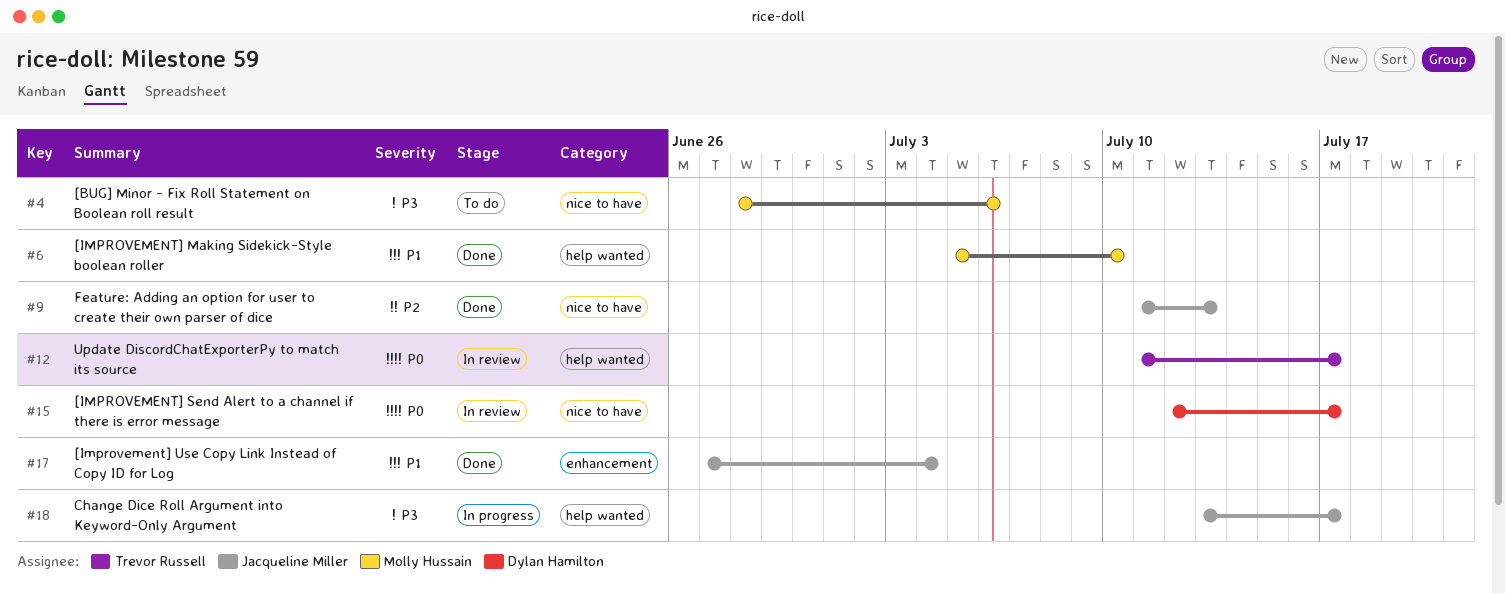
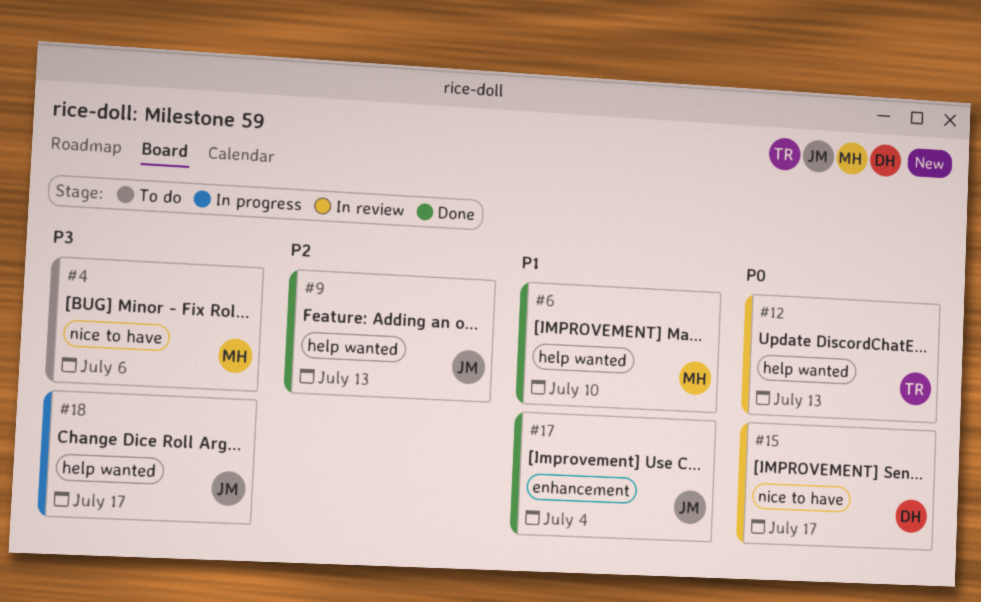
#9, label: nice to have -> help wanted
#12, due: Jul 17 -> Jul 13

